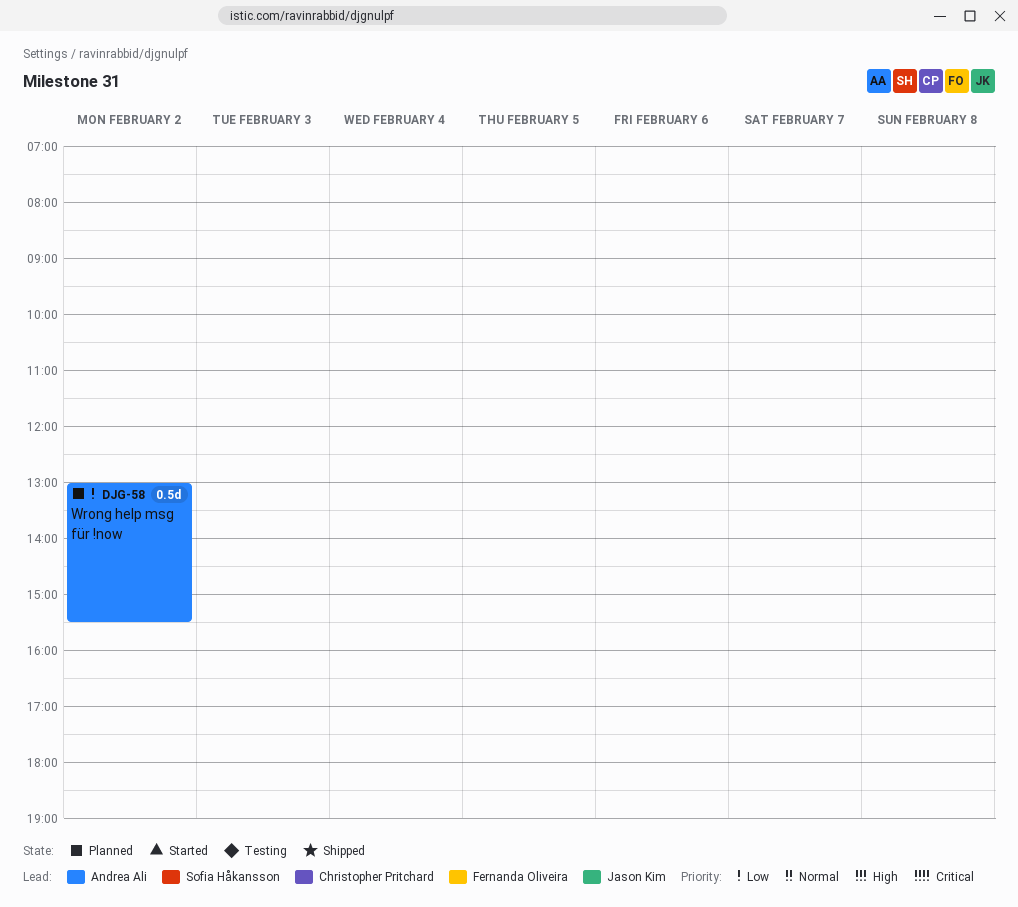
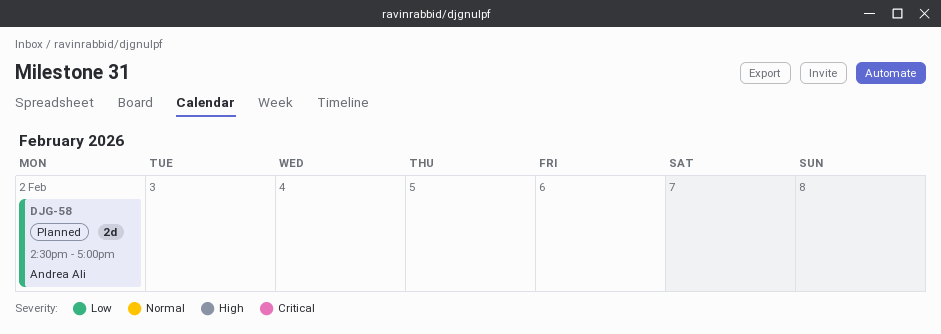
DJG-58, estimate: 0.5d -> 2d
DJG-58, begins: 13:00 -> 14:30
DJG-58, ends: 15:30 -> 17:00

